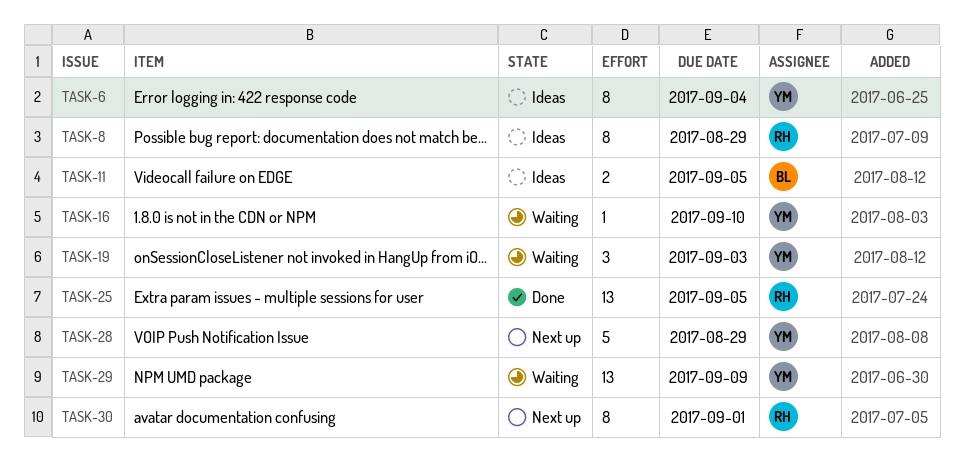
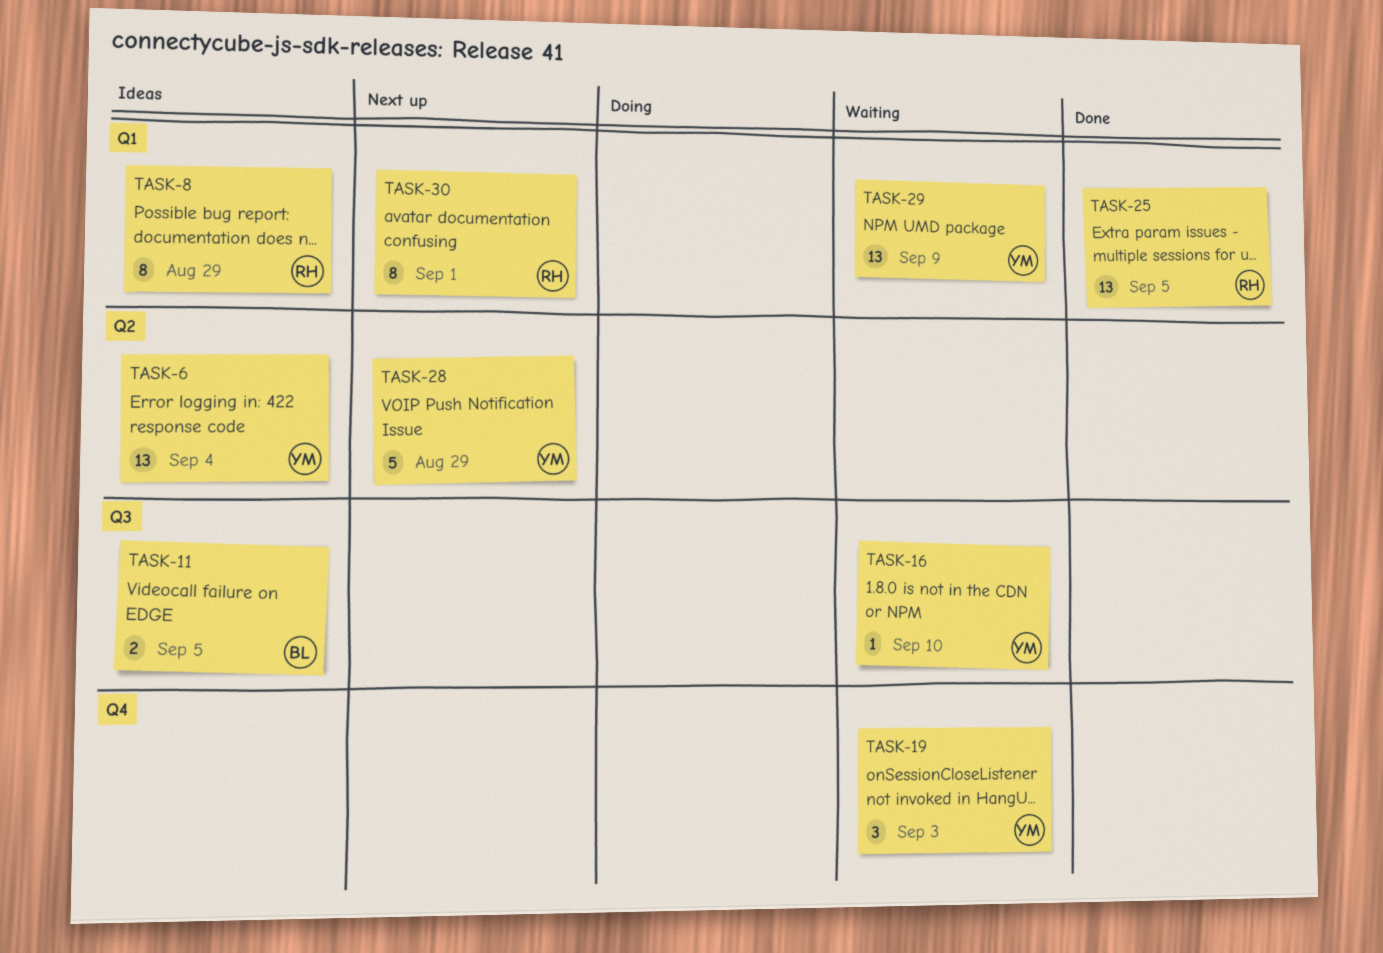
TASK-6, estimate: 8 -> 13

